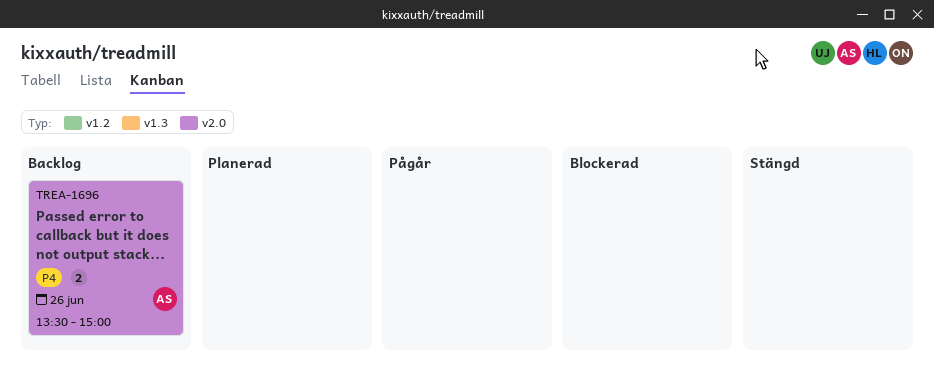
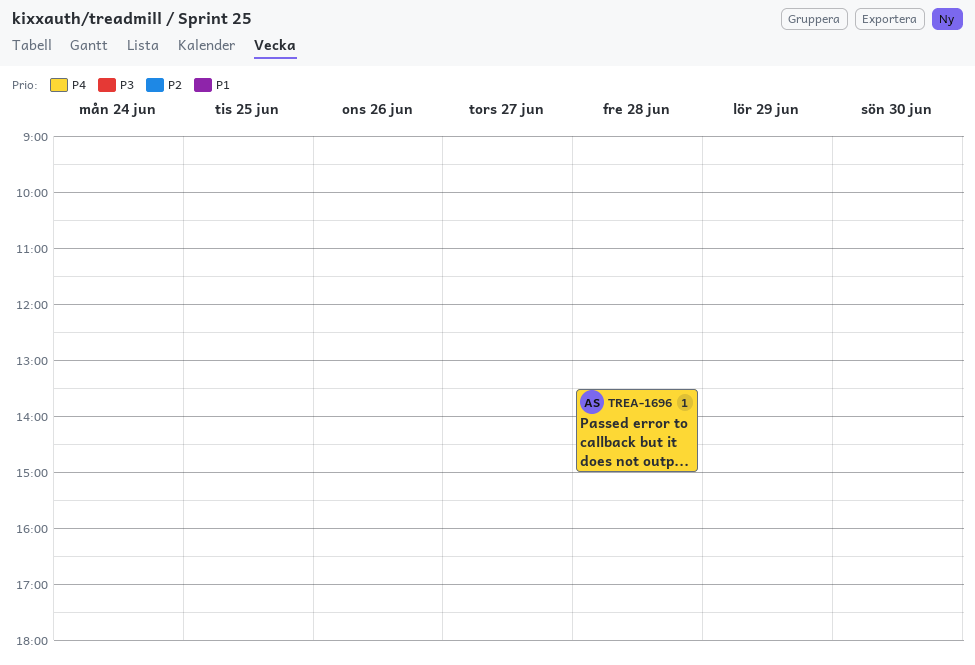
TREA-1696, estimate: 2 -> 1
TREA-1696, day: Jun 26 -> Jun 28

